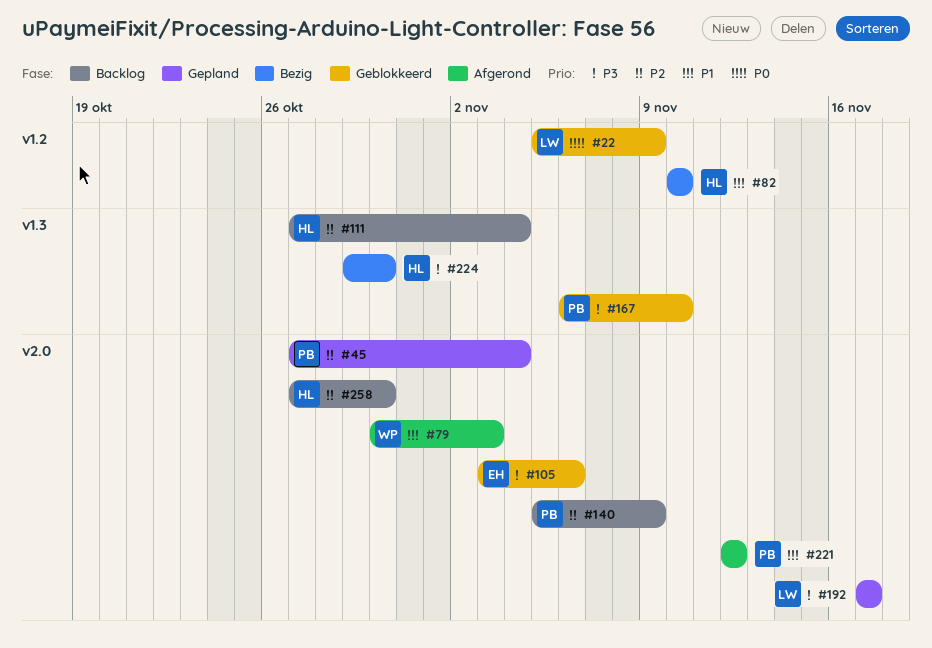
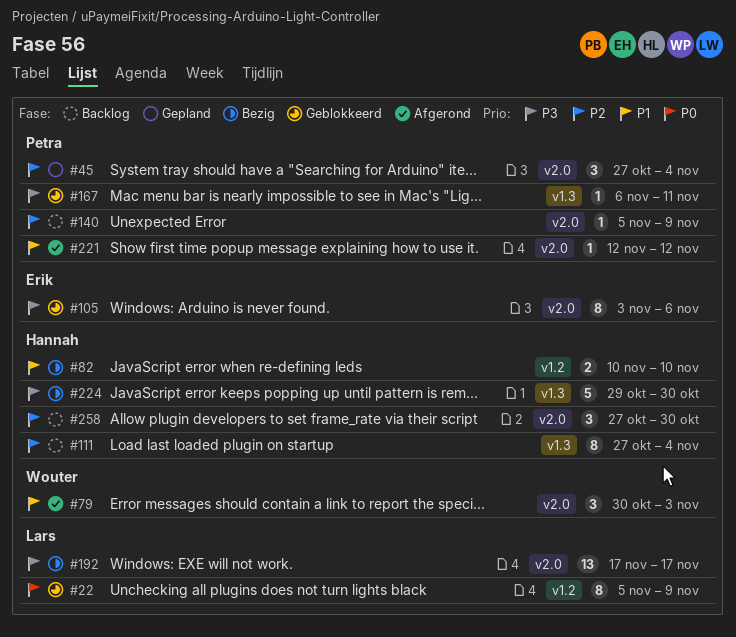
#167, due: Nov 10 -> Nov 11
#192, status: Gepland -> Bezig

